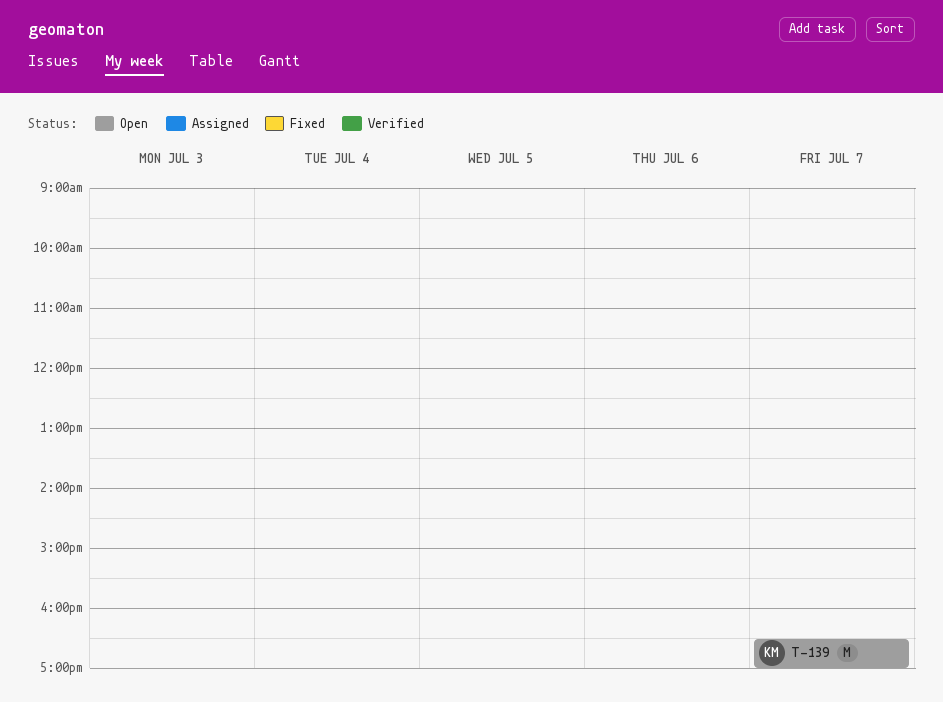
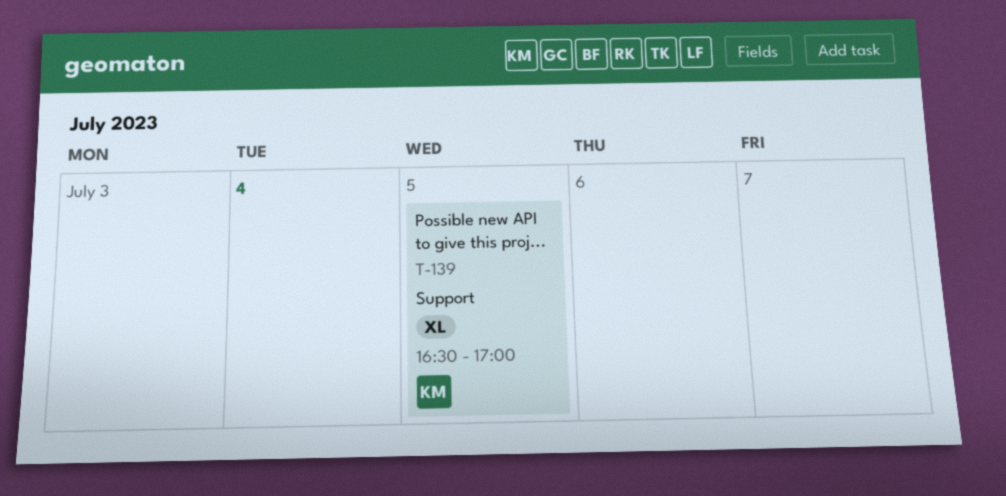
T-139, estimate: M -> XL
T-139, day: Jul 7 -> Jul 5

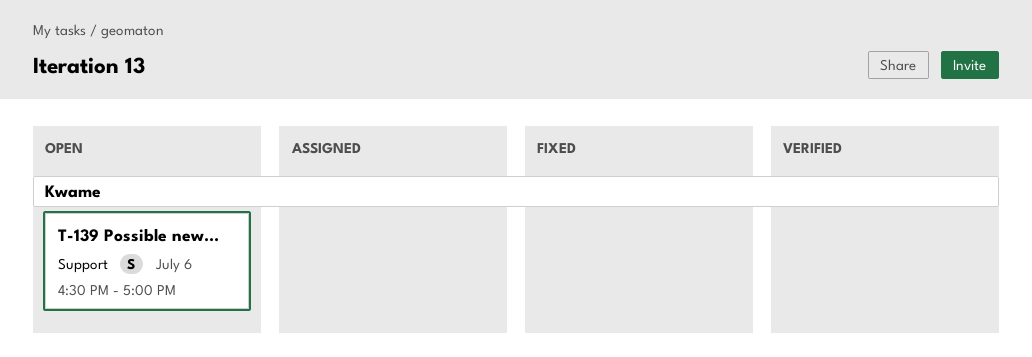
T-139, estimate: XL -> S
T-139, day: Jul 5 -> Jul 6

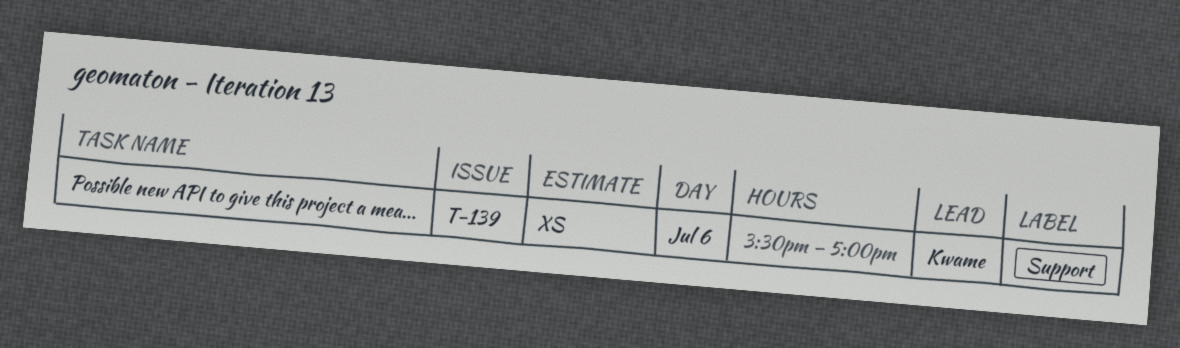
T-139, estimate: S -> XS
T-139, begins: 16:30 -> 15:30

